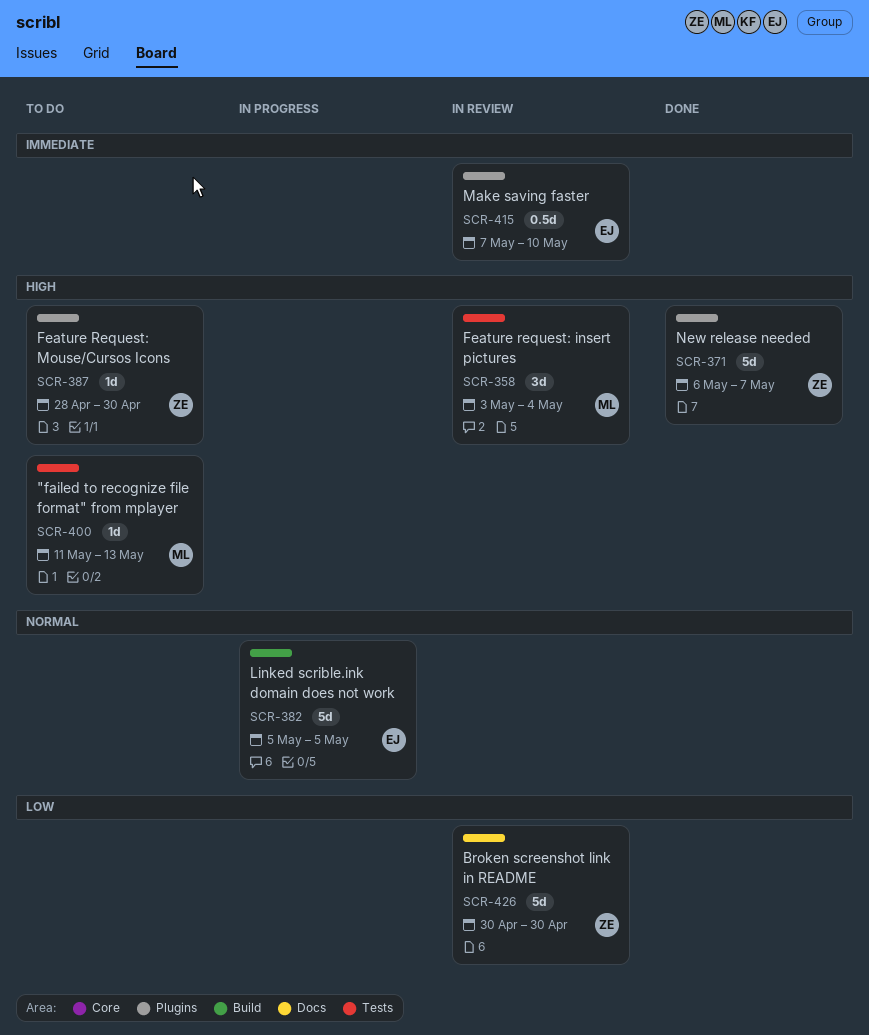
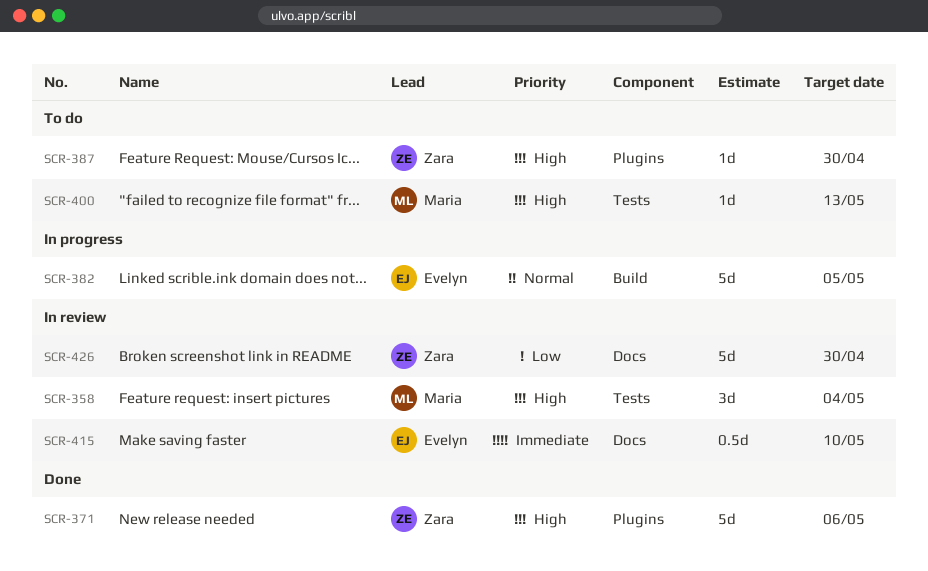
SCR-371, due: May 7 -> May 6
SCR-415, label: Plugins -> Docs

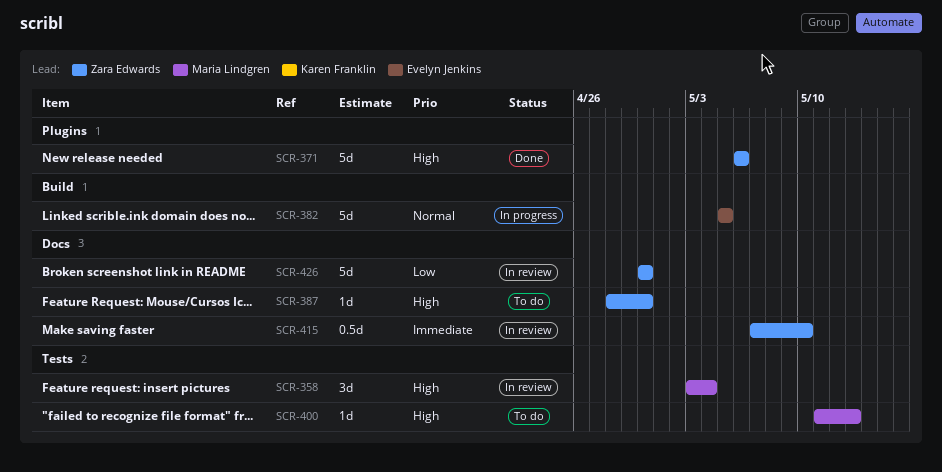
SCR-387, label: Plugins -> Docs
SCR-415, owner: Evelyn Jenkins -> Zara Edwards

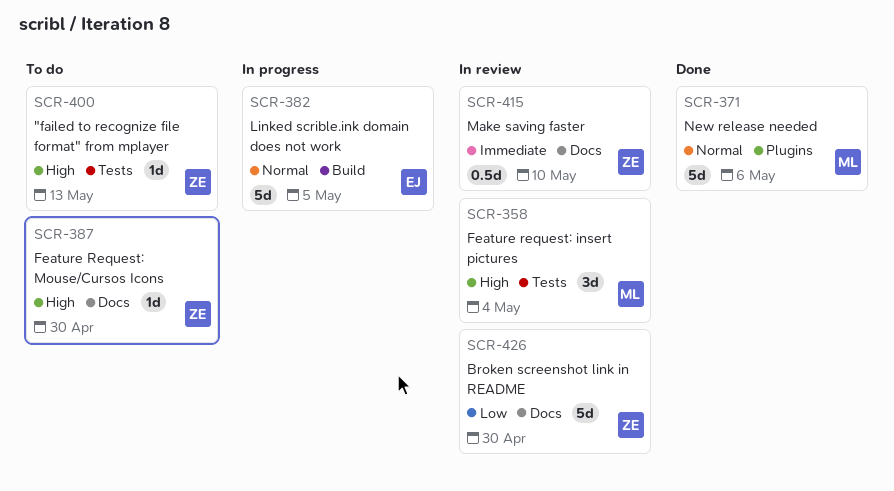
SCR-371, owner: Zara Edwards -> Maria Lindgren
SCR-371, priority: High -> Normal
SCR-400, owner: Maria Lindgren -> Zara Edwards

